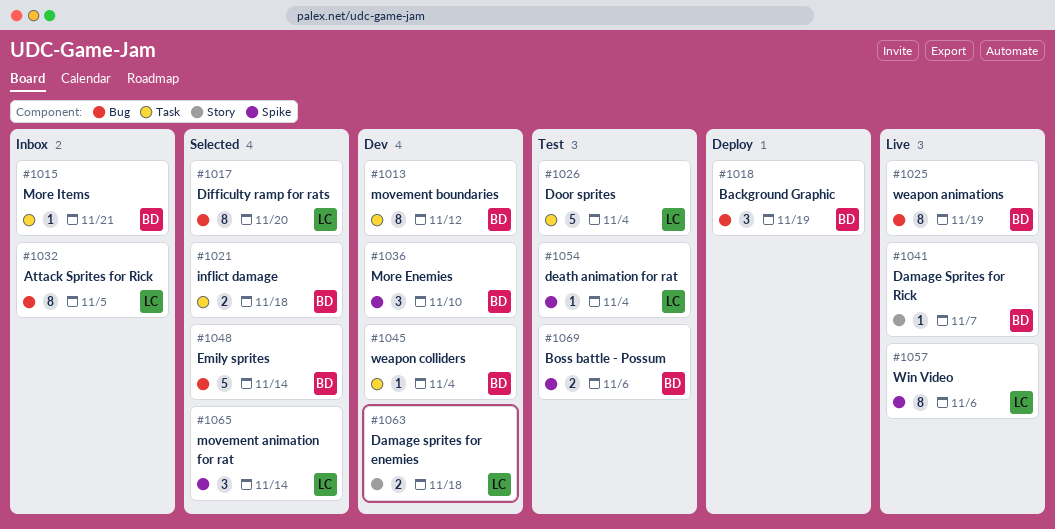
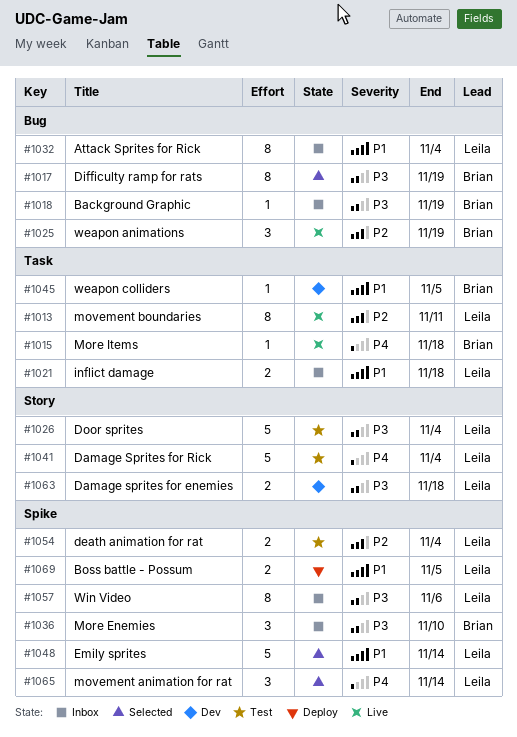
#1013, status: Dev -> Live
#1013, owner: Brian -> Leila
#1013, due: Nov 12 -> Nov 11
#1015, status: Inbox -> Live
#1015, due: Nov 21 -> Nov 18
#1017, owner: Leila -> Brian
#1017, due: Nov 20 -> Nov 19
#1018, status: Deploy -> Inbox
#1018, estimate: 3 -> 1
#1021, status: Selected -> Inbox
#1021, owner: Brian -> Leila
#1025, estimate: 8 -> 3
#1026, label: Task -> Story
#1032, due: Nov 5 -> Nov 4
#1036, status: Dev -> Inbox
#1041, status: Live -> Test
#1041, owner: Brian -> Leila
#1041, estimate: 1 -> 5
#1041, due: Nov 7 -> Nov 4
#1045, due: Nov 4 -> Nov 5
#1048, owner: Brian -> Leila
#1048, label: Bug -> Spike
#1054, estimate: 1 -> 2
#1057, status: Live -> Inbox
#1069, status: Test -> Deploy
#1069, owner: Brian -> Leila
#1069, due: Nov 6 -> Nov 5

